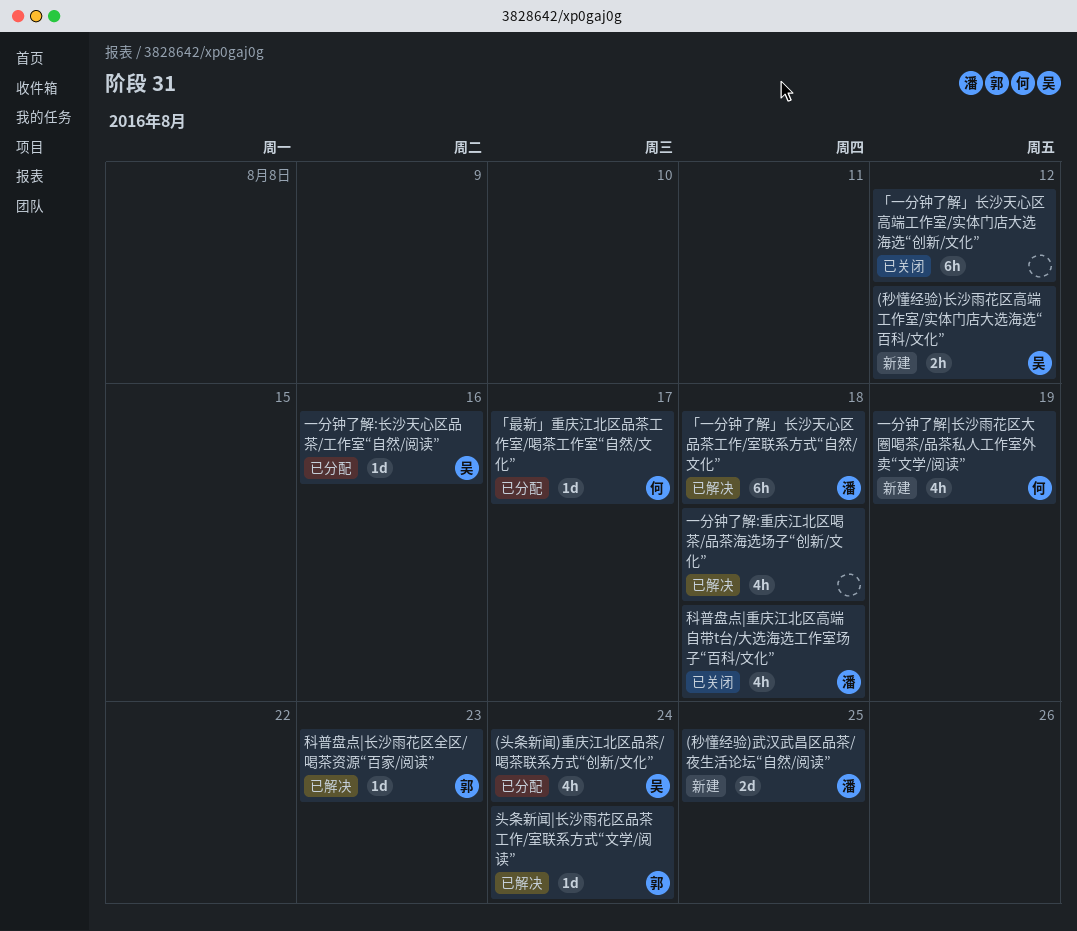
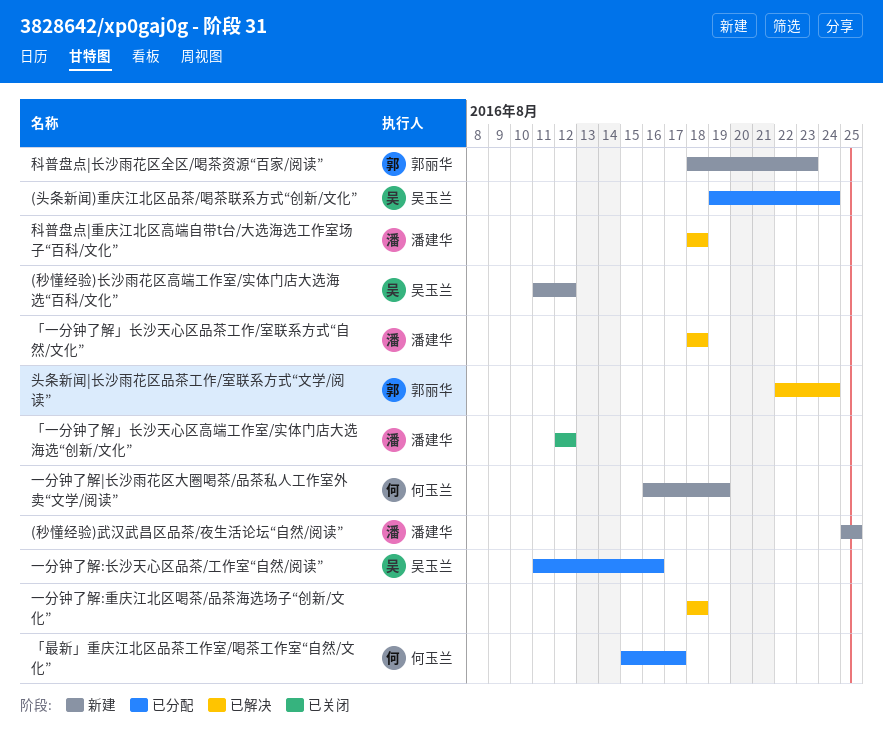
「一分钟了解」长沙天心区高端工作室/实体门店大选海选“创新/文化”, owner: none -> 潘建华
科普盘点|重庆江北区高端自带t台/大选海选工作室场子“百科/文化”, status: 已关闭 -> 已解决
科普盘点|长沙雨花区全区/喝茶资源“百家/阅读”, status: 已解决 -> 新建

